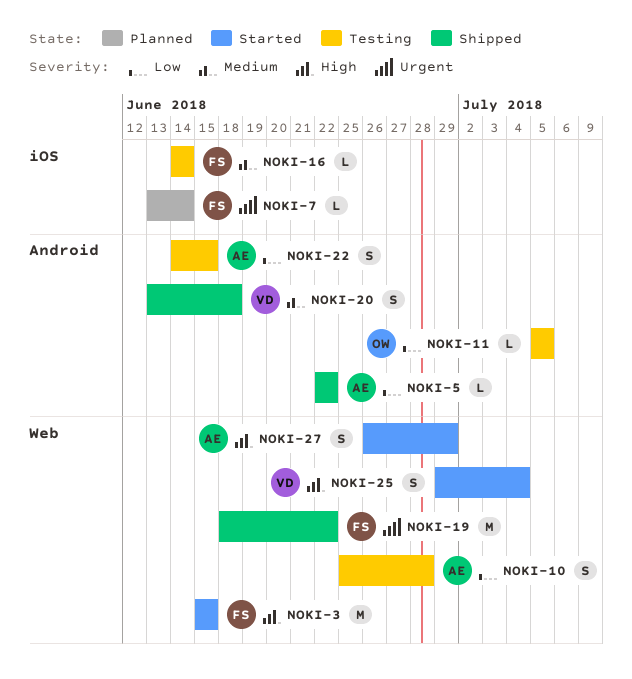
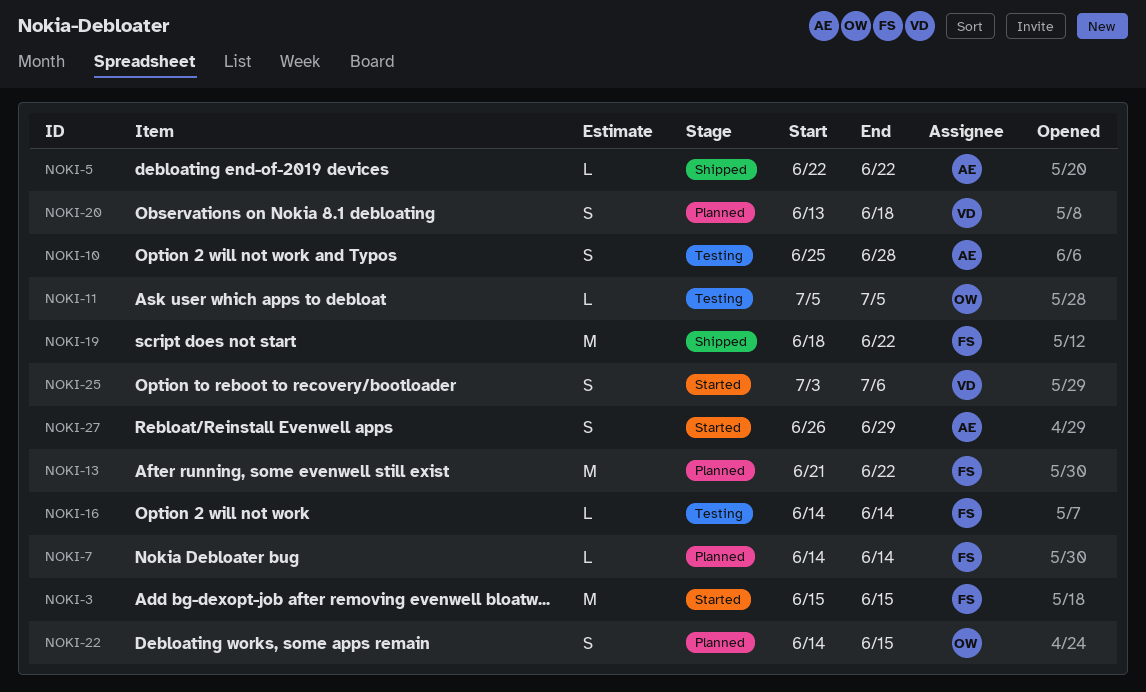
NOKI-7, start: Jun 13 -> Jun 14
NOKI-13: none -> present
NOKI-20, status: Shipped -> Planned
NOKI-22, status: Testing -> Planned
NOKI-22, owner: AE -> OW
NOKI-25, start: Jun 29 -> Jul 3
NOKI-25, due: Jul 4 -> Jul 6

